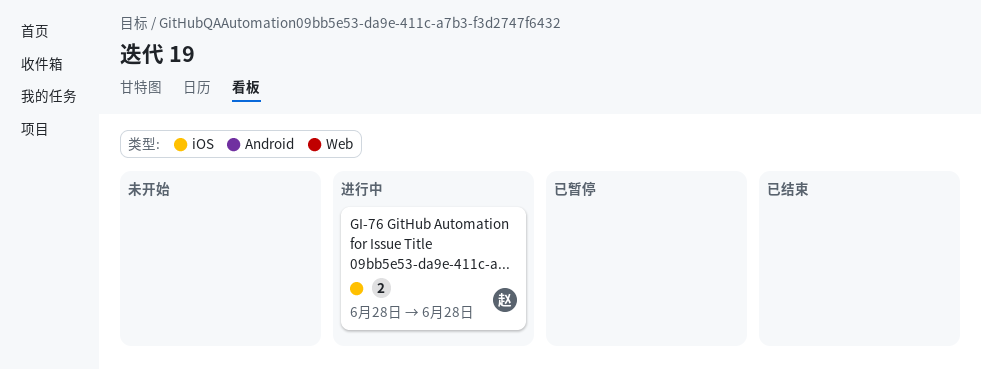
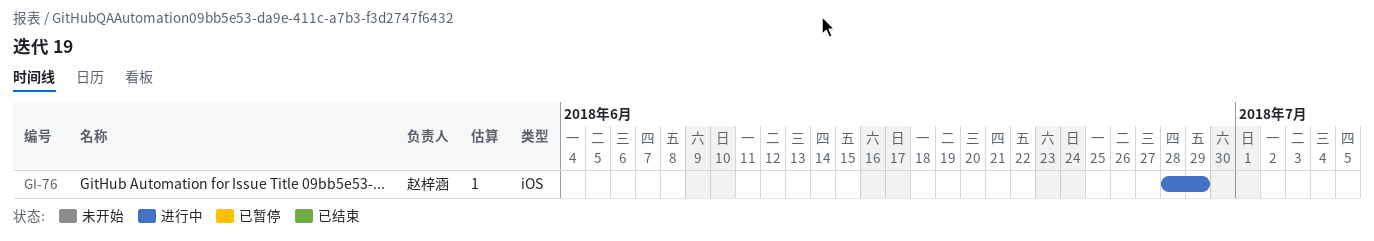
GI-76, estimate: 2 -> 1
GI-76, due: Jun 28 -> Jun 29

